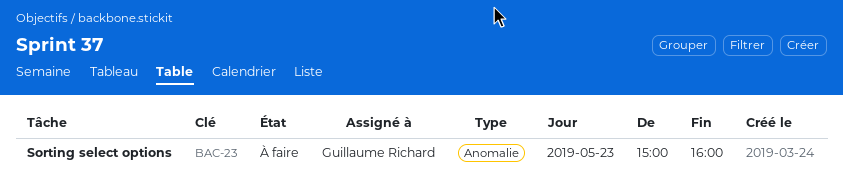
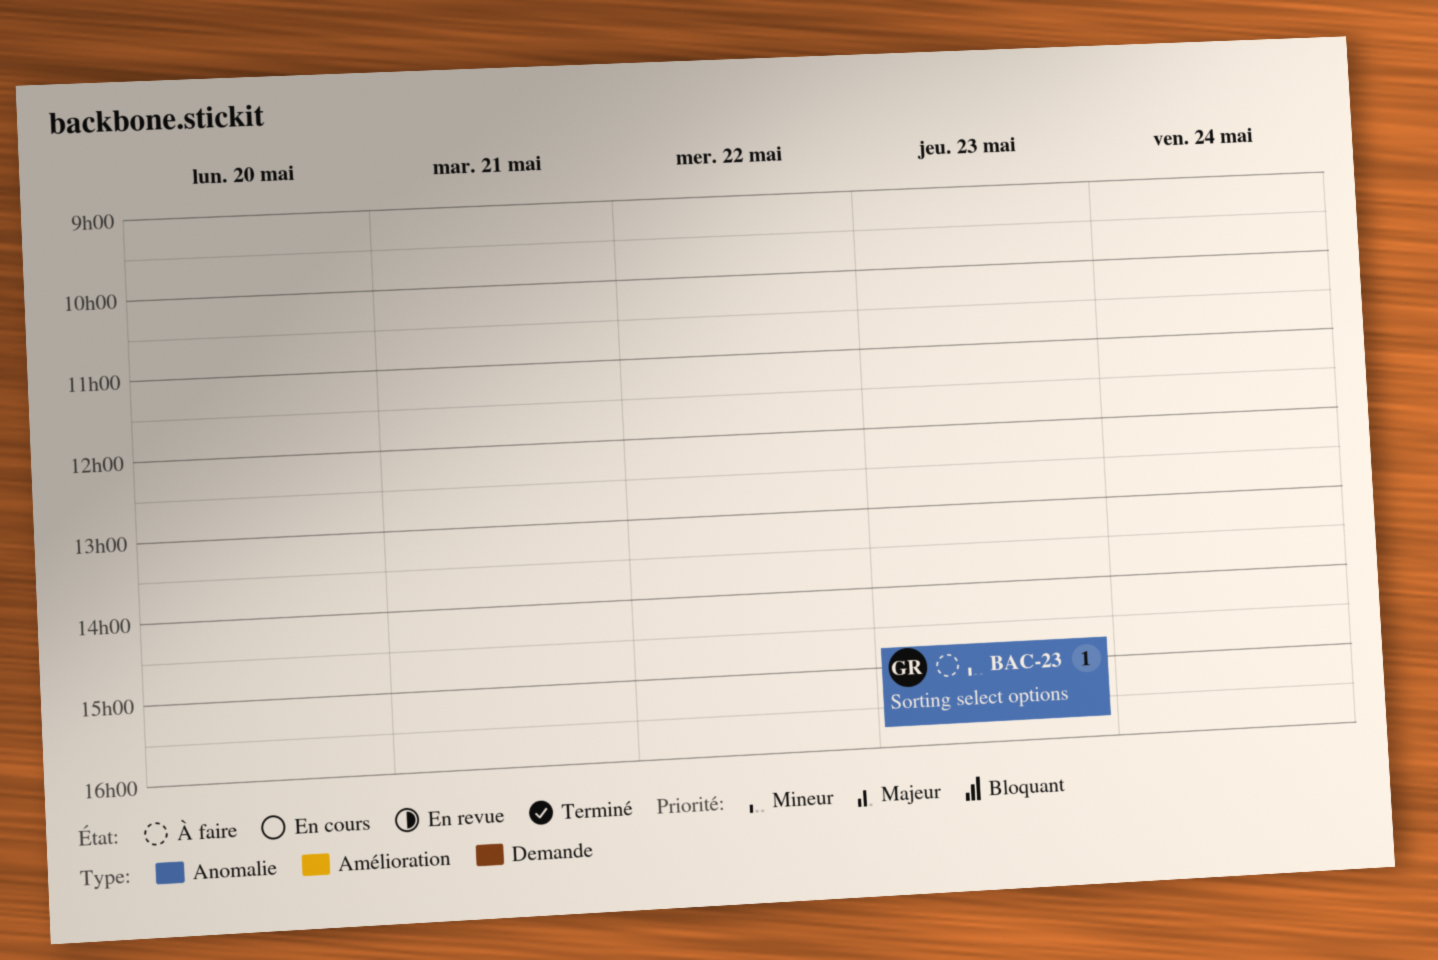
BAC-23, begins: 15:00 -> 14:45
BAC-23, ends: 16:00 -> 15:45

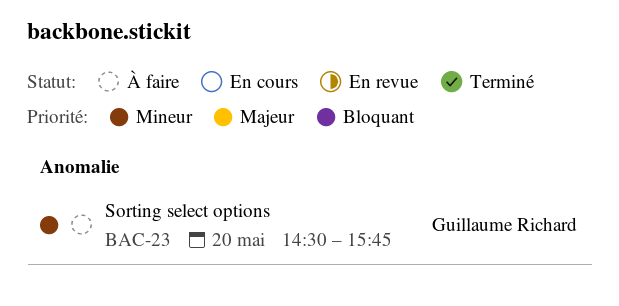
BAC-23, day: May 23 -> May 20
BAC-23, begins: 14:45 -> 14:30

